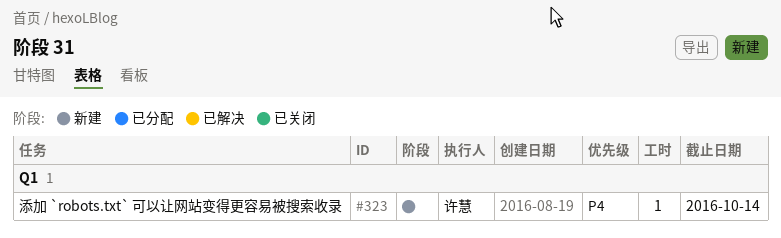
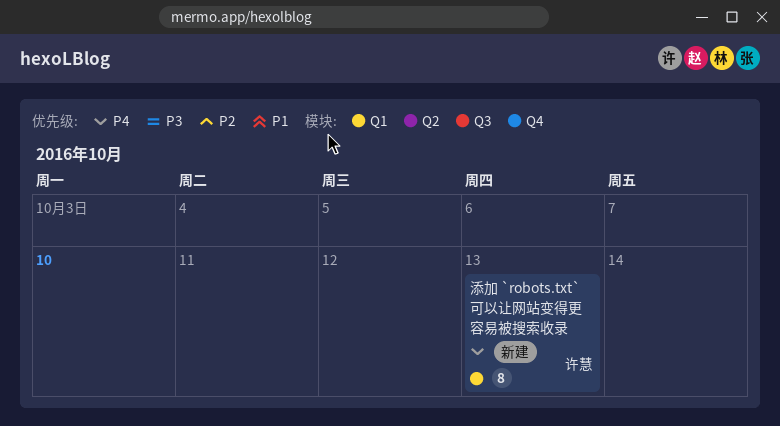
添加 `robots.txt` 可以让网站变得更容易被搜索收录, estimate: 1 -> 8
添加 `robots.txt` 可以让网站变得更容易被搜索收录, due: Oct 14 -> Oct 13

